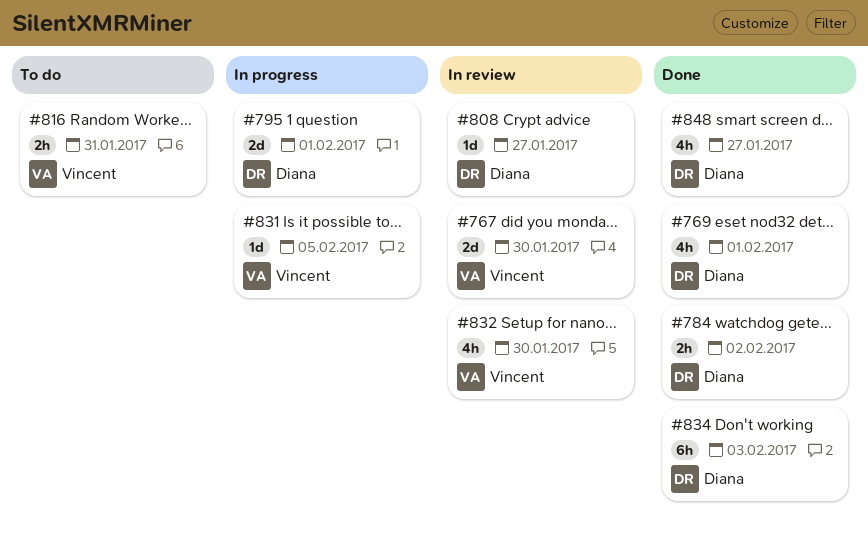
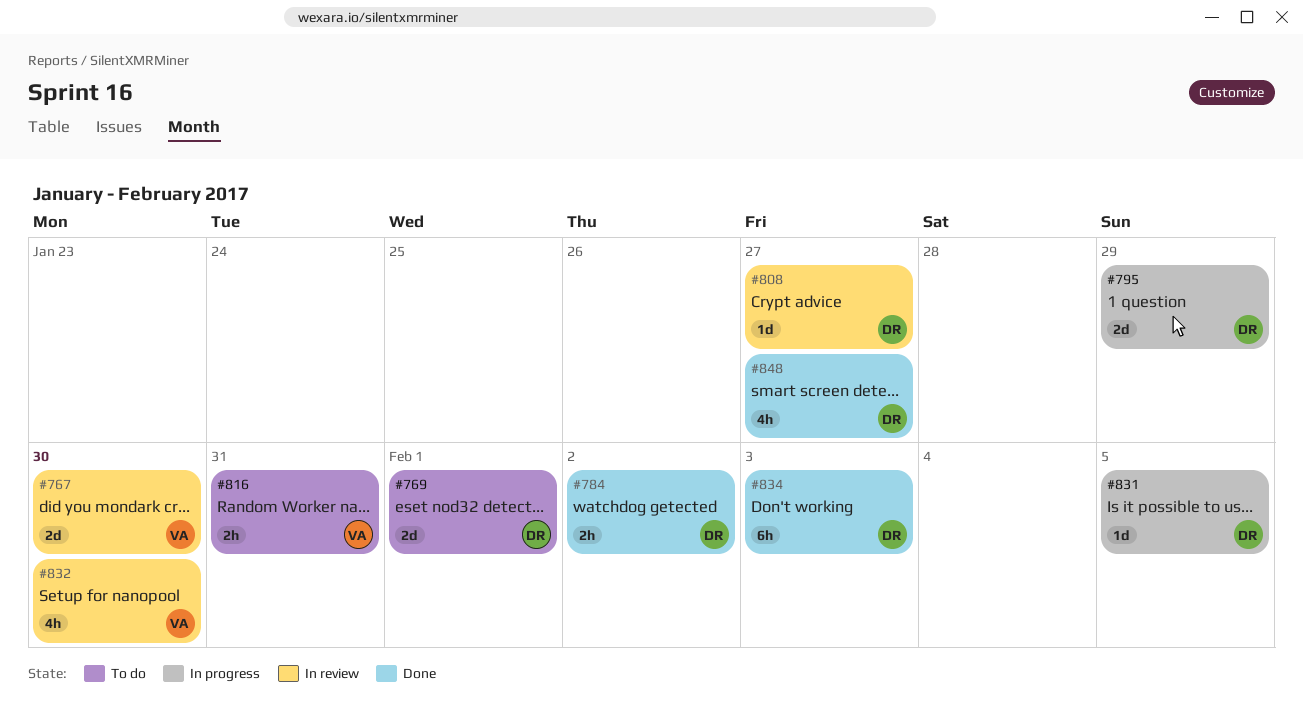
#769, status: Done -> To do
#769, estimate: 4h -> 2d
#795, due: Feb 1 -> Jan 29
#831, owner: Vincent -> Diana

